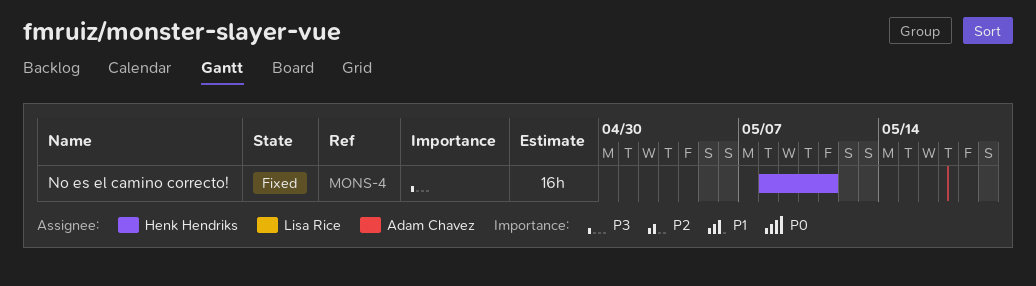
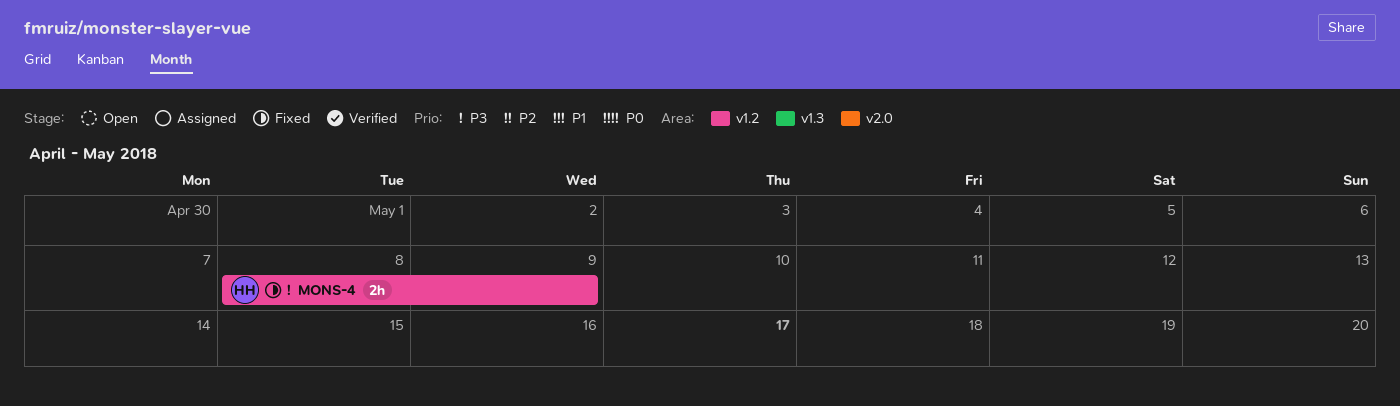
MONS-4, estimate: 16h -> 2h
MONS-4, due: May 11 -> May 9

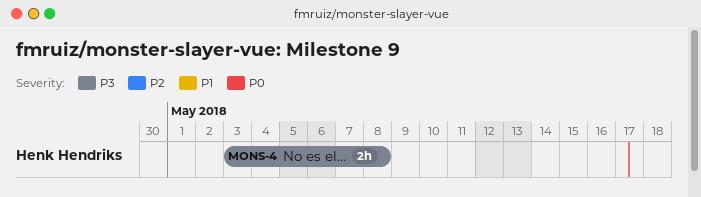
MONS-4, start: May 8 -> May 3
MONS-4, due: May 9 -> May 8

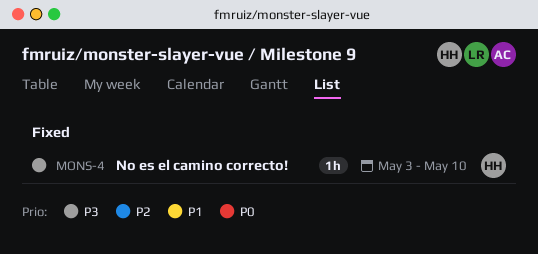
MONS-4, estimate: 2h -> 1h
MONS-4, due: May 8 -> May 10

